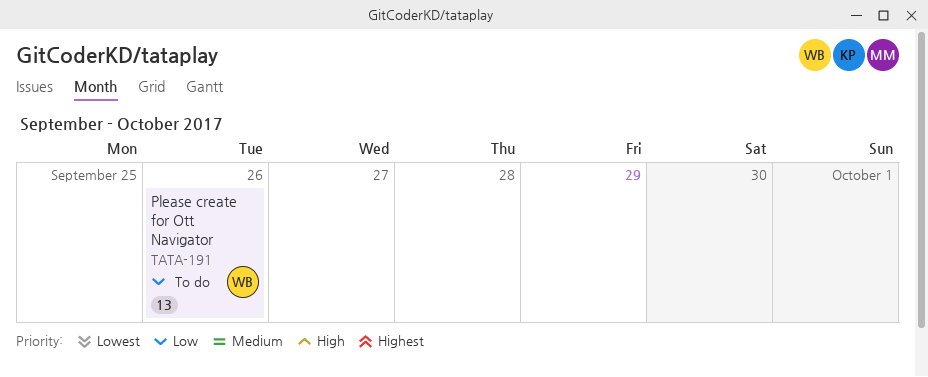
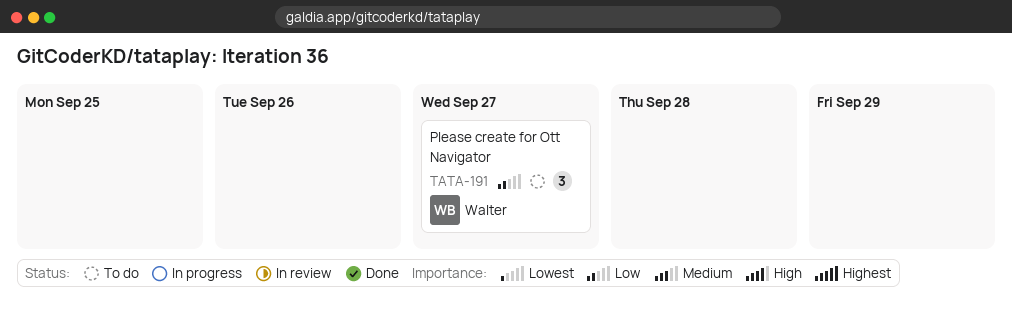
TATA-191, estimate: 13 -> 3
TATA-191, due: Sep 26 -> Sep 27

